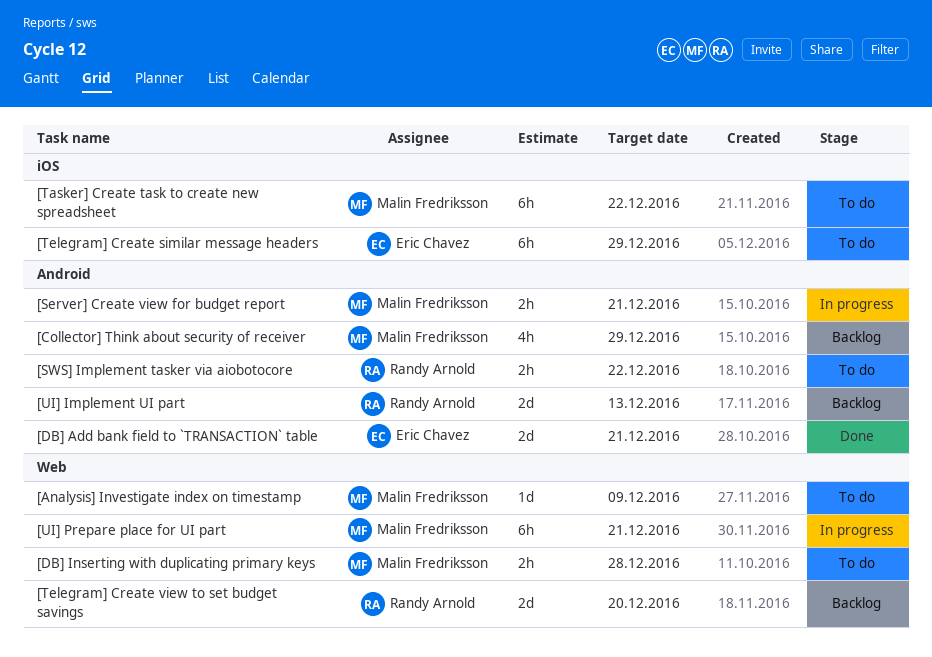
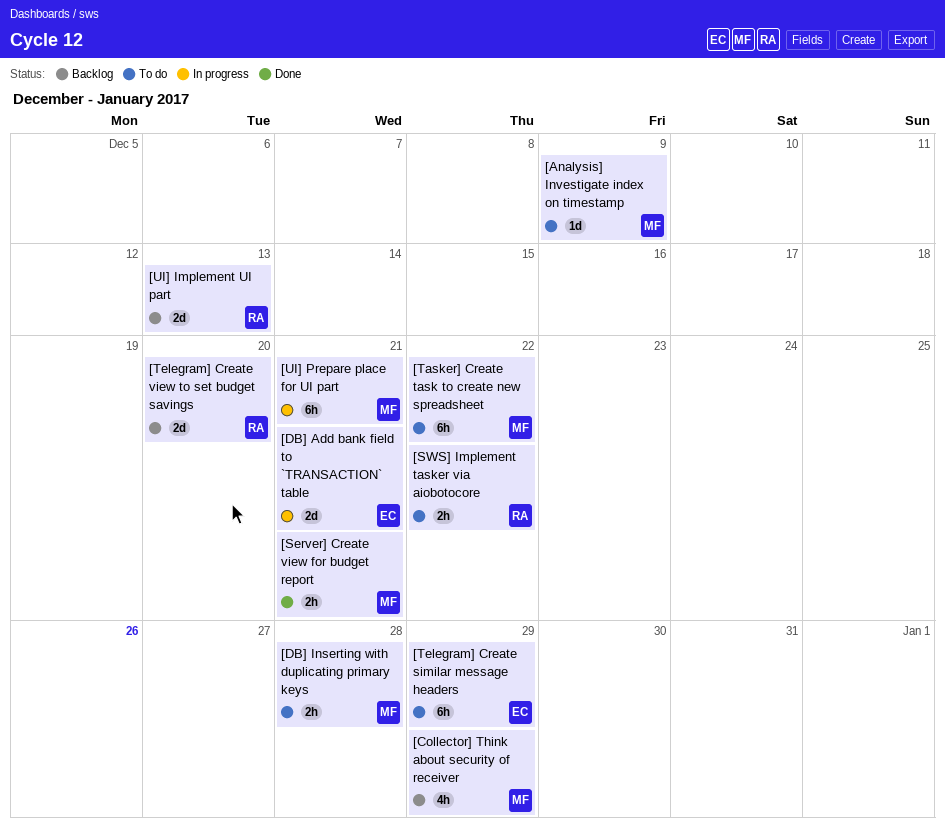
[DB] Add bank field to `TRANSACTION` table, status: Done -> In progress
[Server] Create view for budget report, status: In progress -> Done

